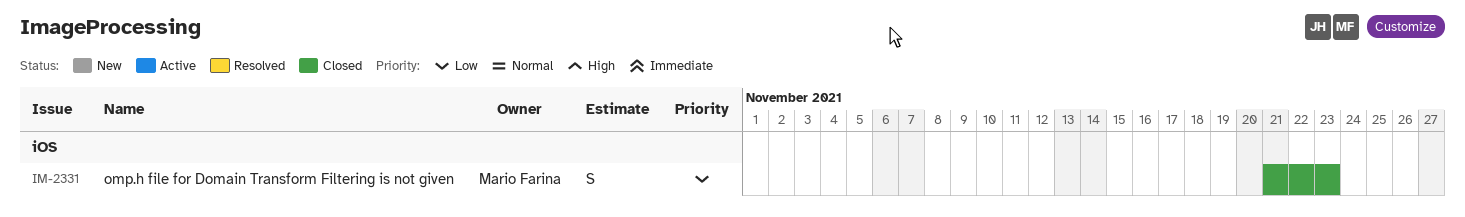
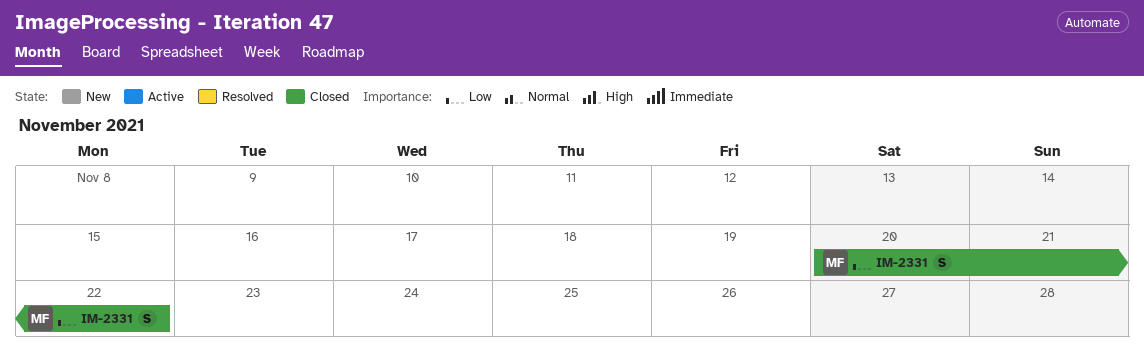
IM-2331, start: Nov 21 -> Nov 20
IM-2331, due: Nov 23 -> Nov 22

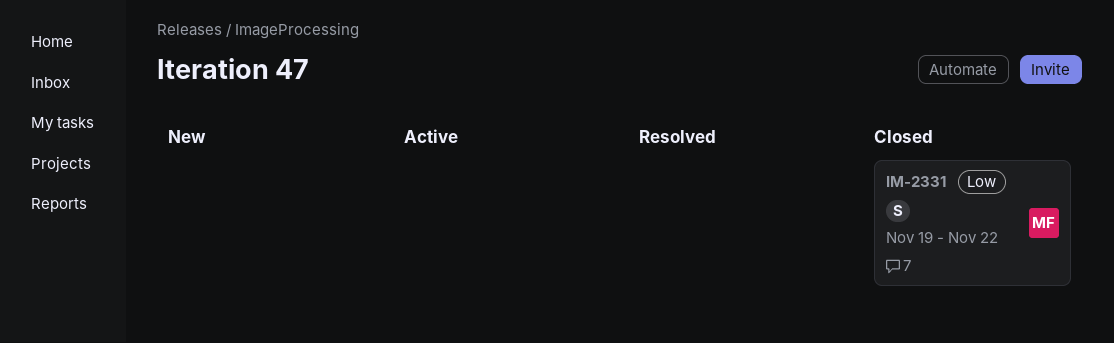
IM-2331, start: Nov 20 -> Nov 19

